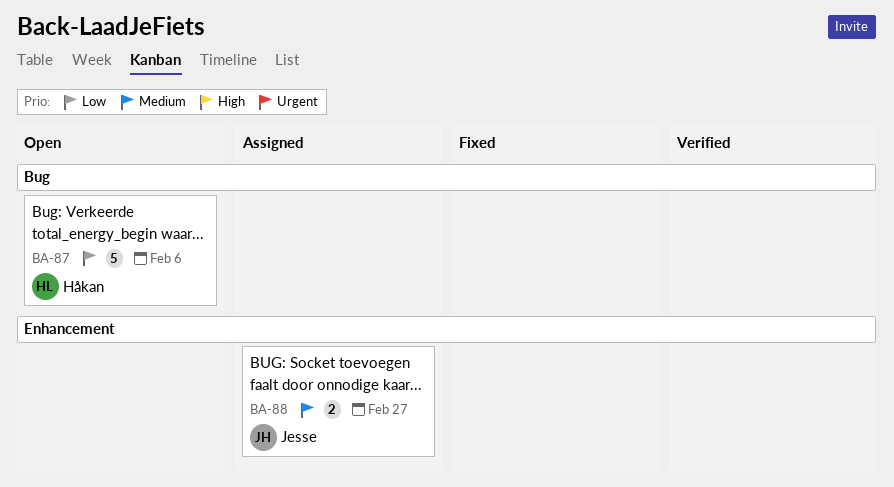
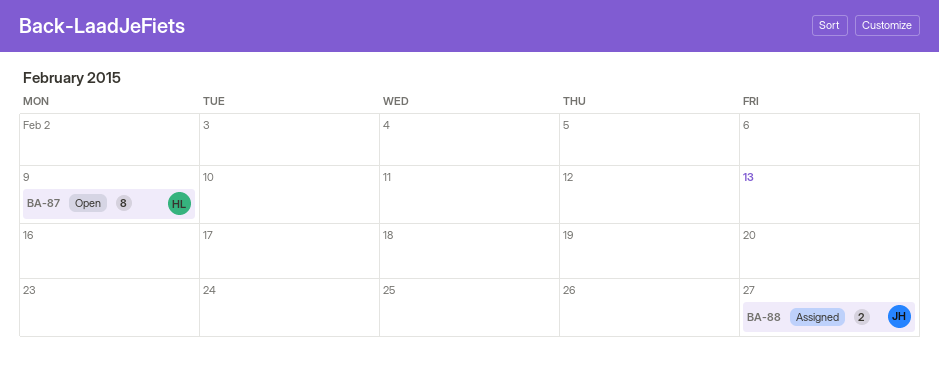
BA-87, estimate: 5 -> 8
BA-87, due: Feb 6 -> Feb 9

